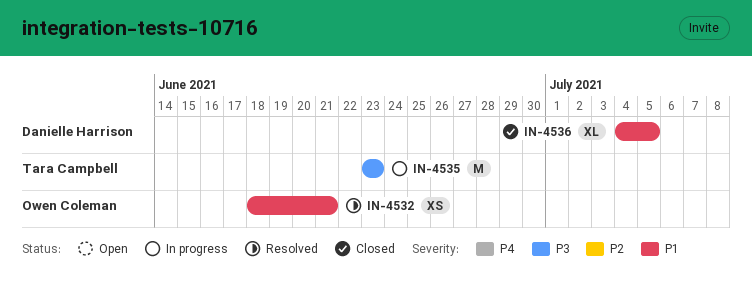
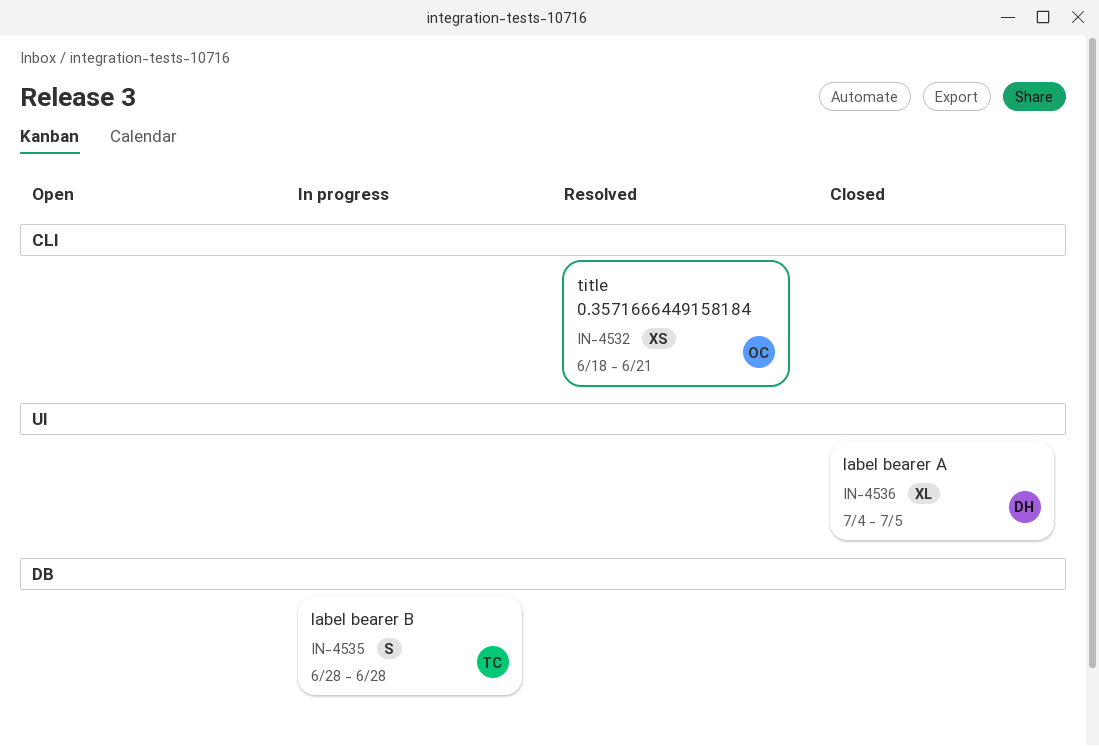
IN-4535, estimate: M -> S
IN-4535, start: Jun 23 -> Jun 28
IN-4535, due: Jun 23 -> Jun 28

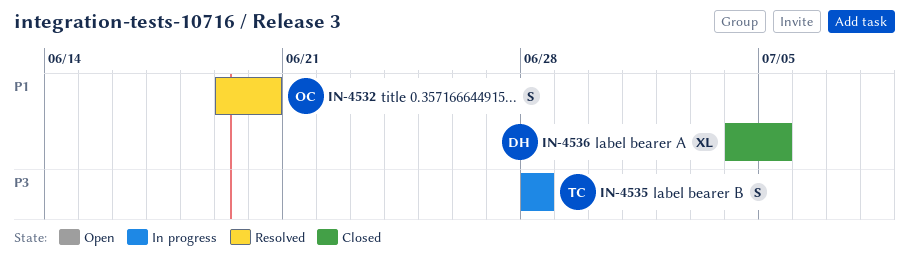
IN-4532, estimate: XS -> S
IN-4532, start: Jun 18 -> Jun 19
IN-4532, due: Jun 21 -> Jun 20

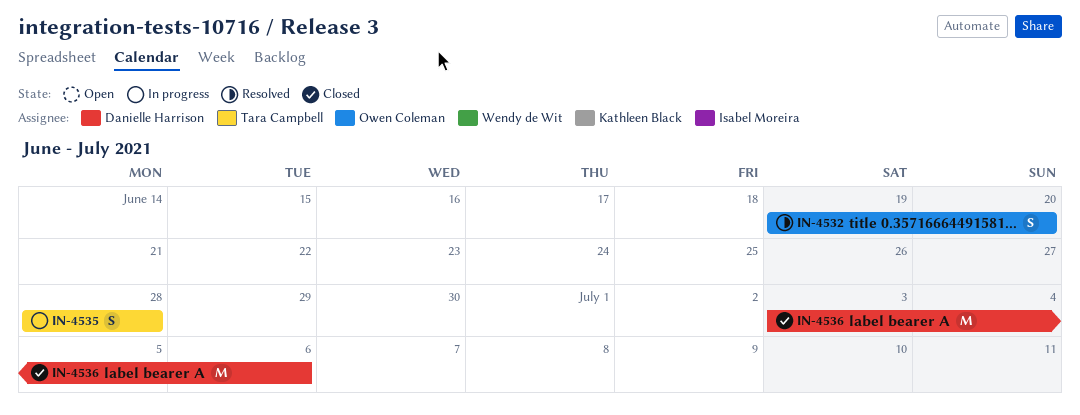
IN-4536, estimate: XL -> M
IN-4536, start: Jul 4 -> Jul 3
IN-4536, due: Jul 5 -> Jul 6

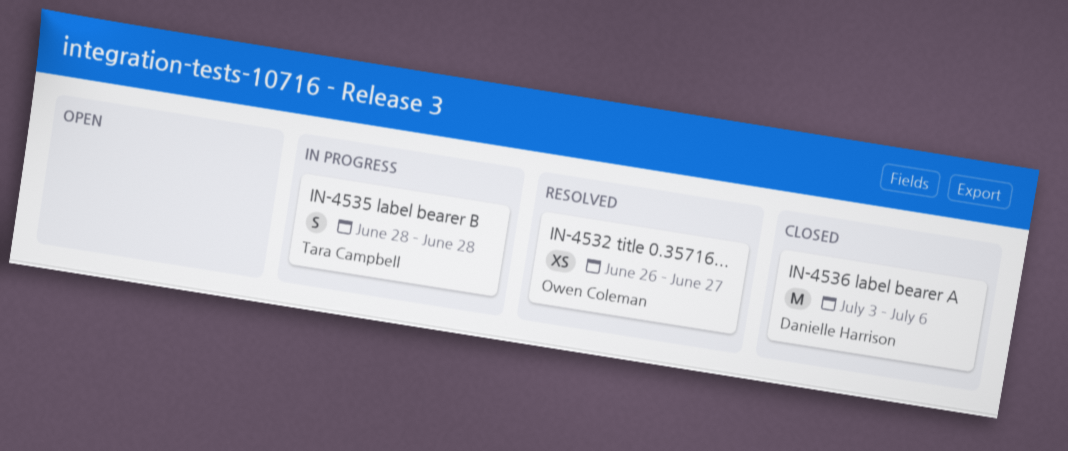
IN-4532, estimate: S -> XS
IN-4532, start: Jun 19 -> Jun 26
IN-4532, due: Jun 20 -> Jun 27

